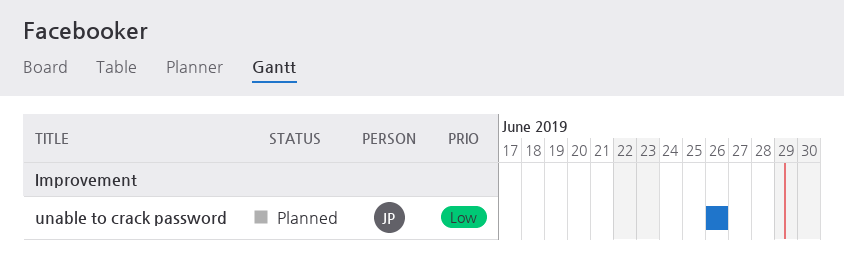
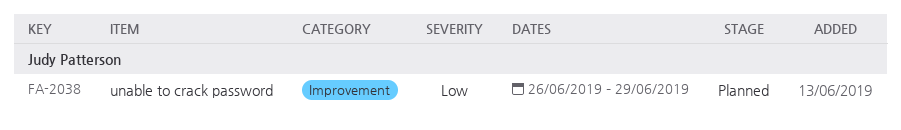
unable to crack password, due: Jun 26 -> Jun 29

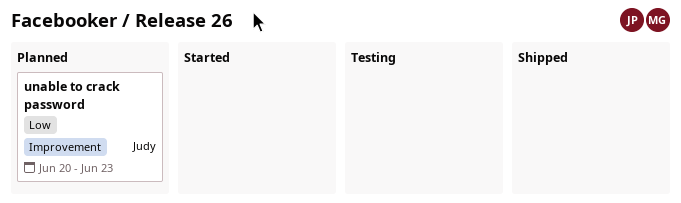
unable to crack password, start: Jun 26 -> Jun 20
unable to crack password, due: Jun 29 -> Jun 23

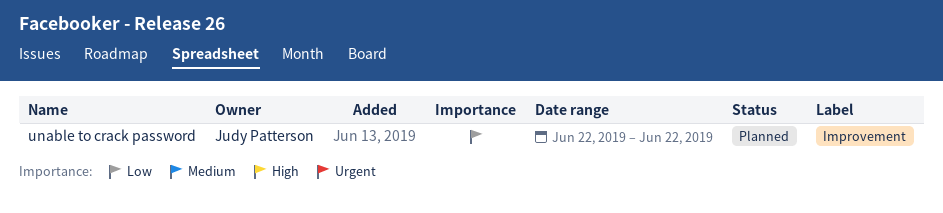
unable to crack password, start: Jun 20 -> Jun 22
unable to crack password, due: Jun 23 -> Jun 22

